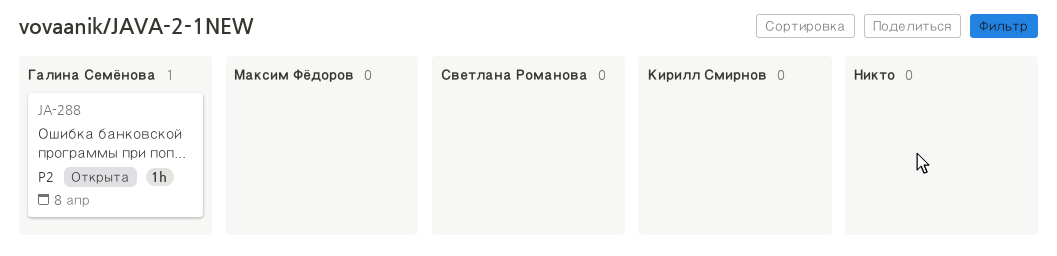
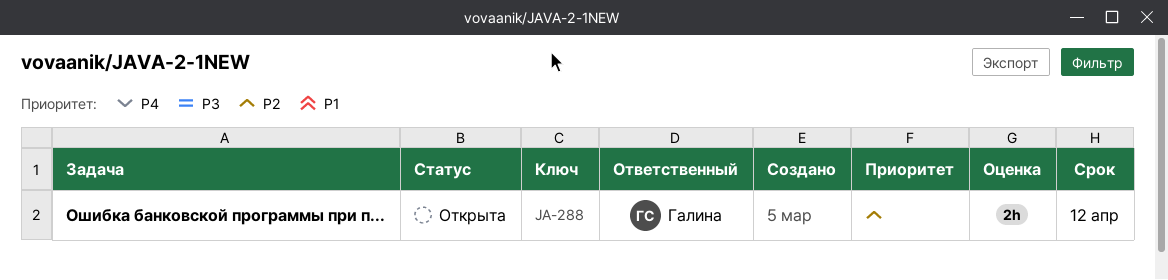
JA-288, estimate: 1h -> 2h
JA-288, due: Apr 8 -> Apr 12

